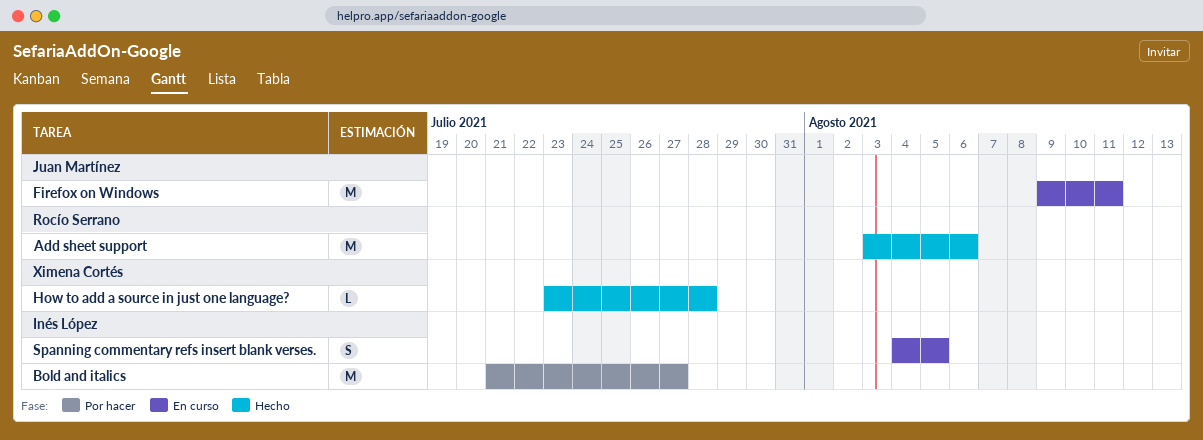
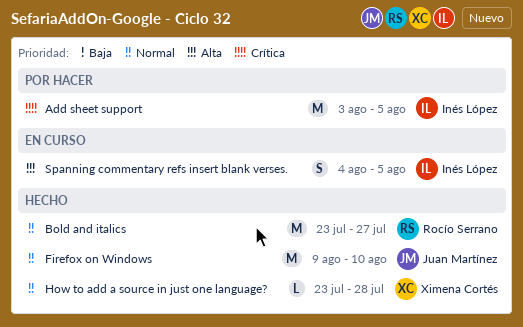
Add sheet support, status: Hecho -> Por hacer
Add sheet support, owner: Rocío Serrano -> Inés López
Add sheet support, due: Aug 6 -> Aug 5
Bold and italics, status: Por hacer -> Hecho
Bold and italics, owner: Inés López -> Rocío Serrano
Bold and italics, start: Jul 21 -> Jul 23
Firefox on Windows, status: En curso -> Hecho
Firefox on Windows, due: Aug 11 -> Aug 10

